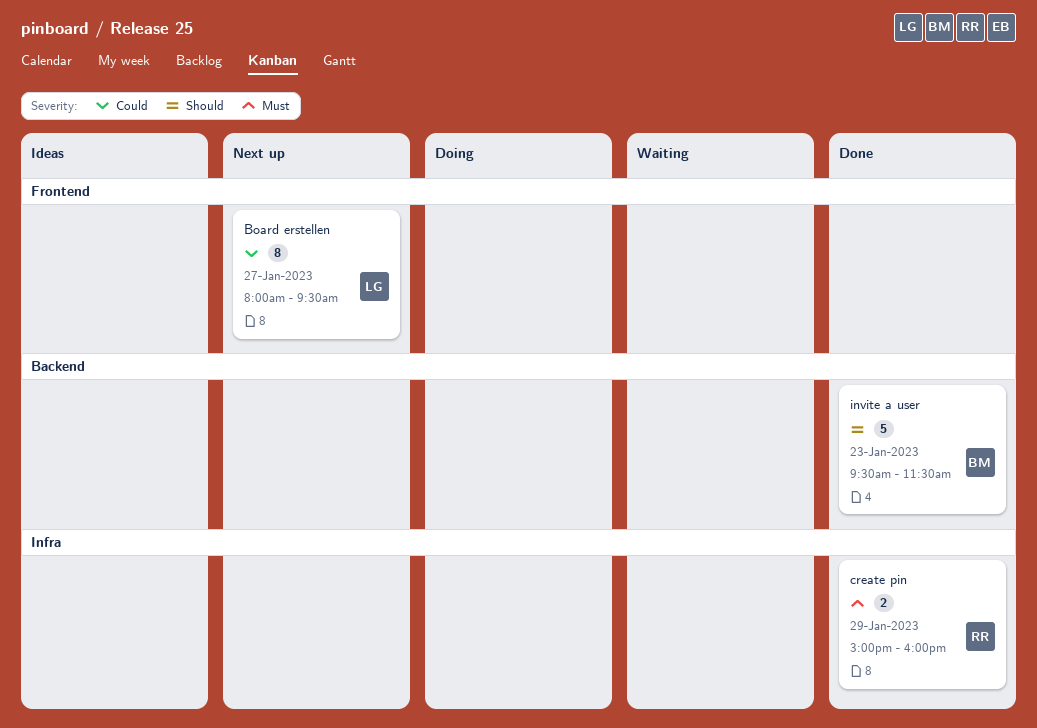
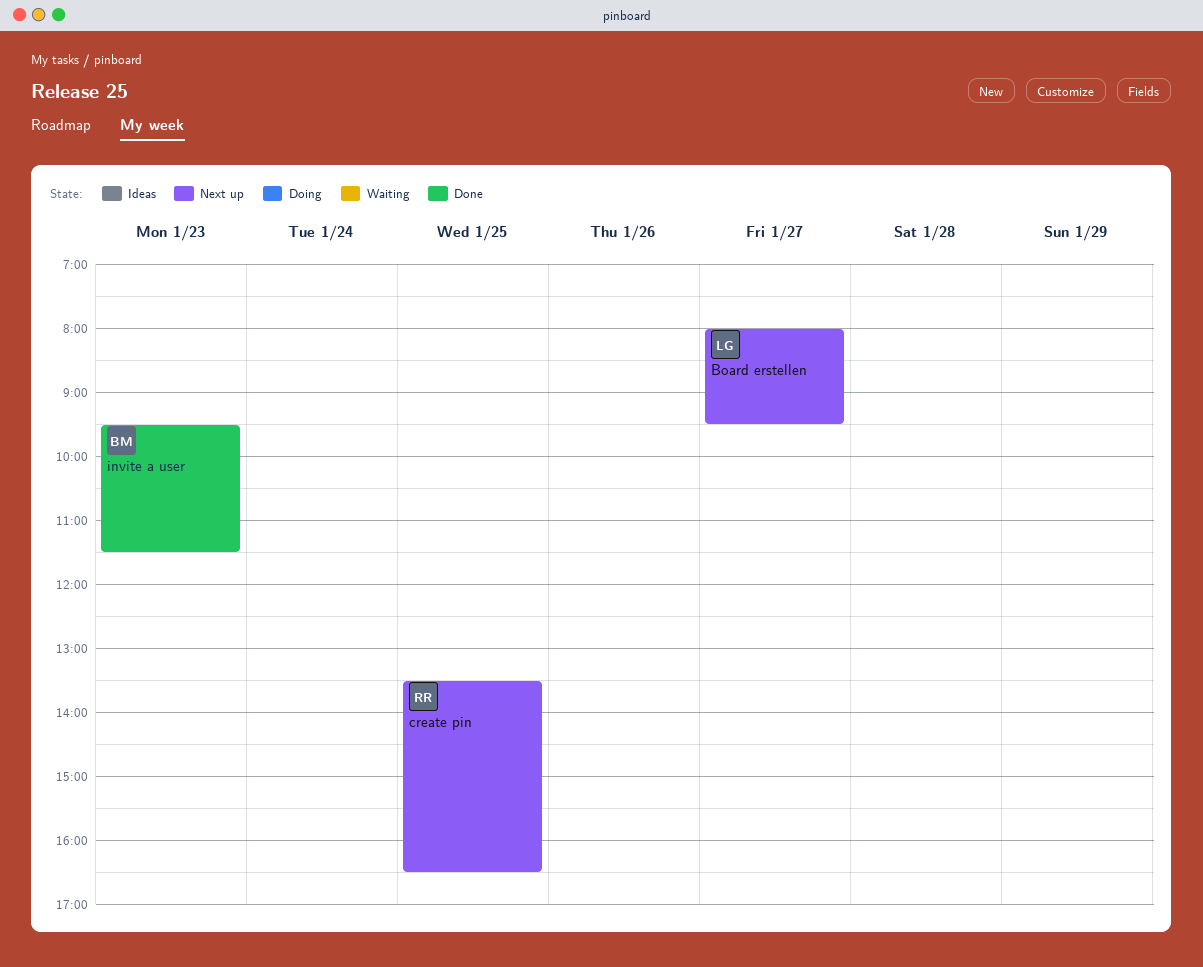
create pin, status: Done -> Next up
create pin, day: Jan 29 -> Jan 25
create pin, begins: 15:00 -> 13:30
create pin, ends: 16:00 -> 16:30

